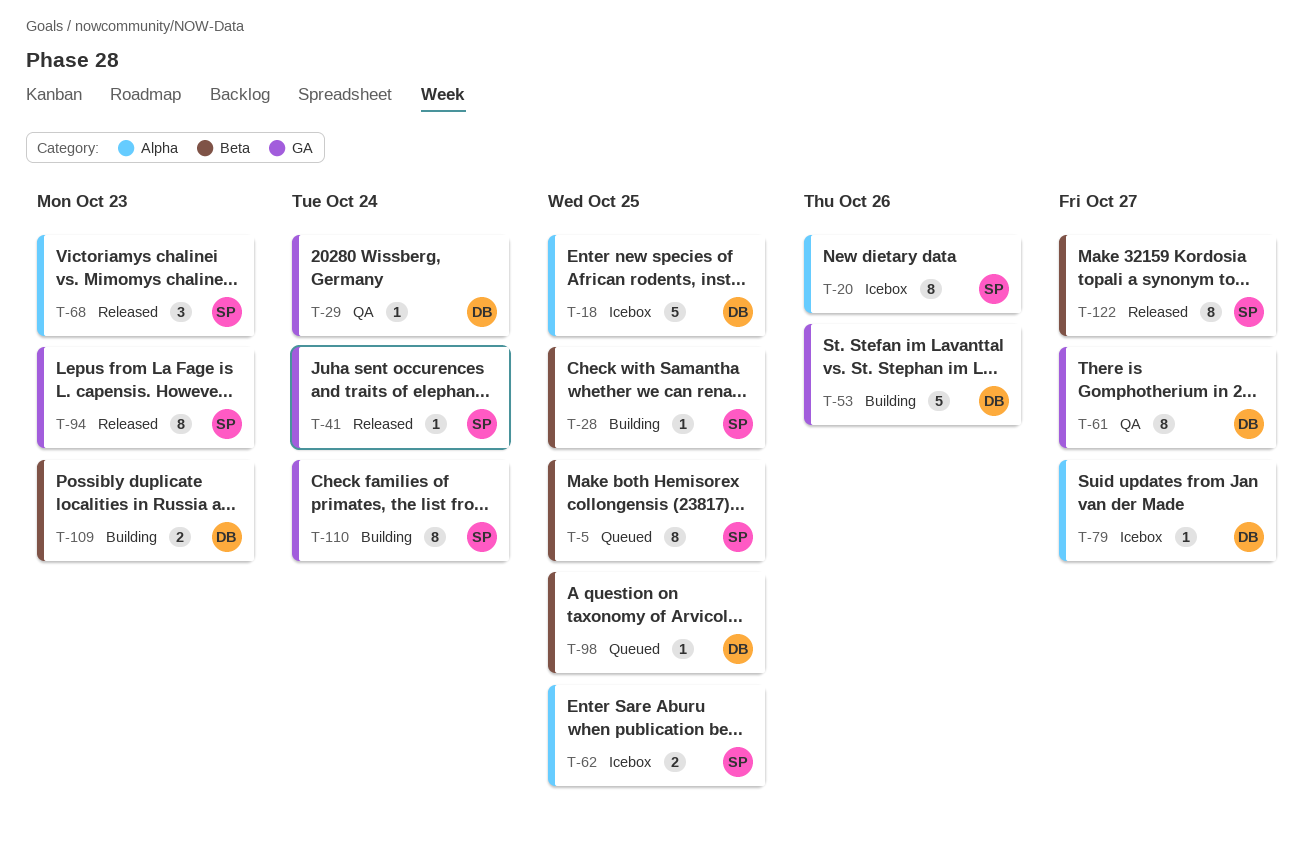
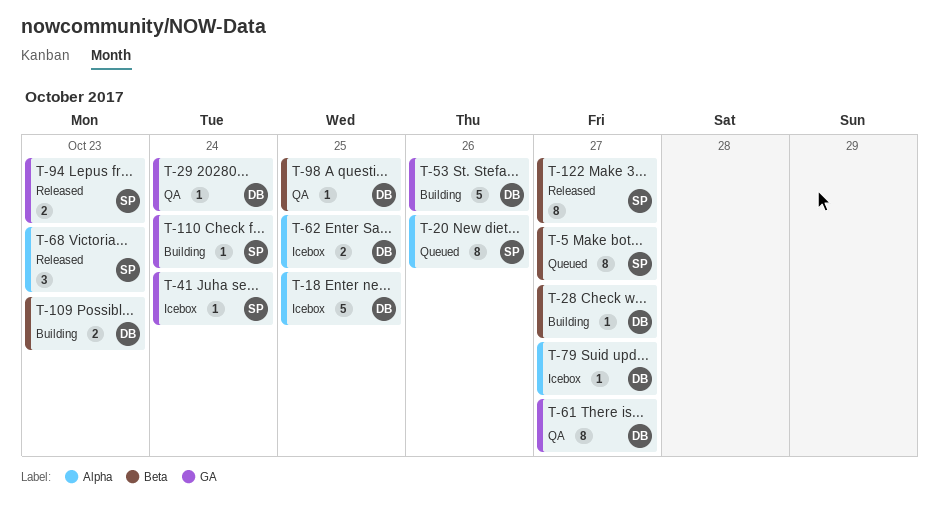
T-5, due: Oct 25 -> Oct 27
T-20, status: Icebox -> Queued
T-28, owner: SP -> DB
T-28, due: Oct 25 -> Oct 27
T-41, status: Released -> Icebox
T-62, owner: SP -> DB
T-94, estimate: 8 -> 2
T-98, status: Queued -> QA
T-110, estimate: 8 -> 1

